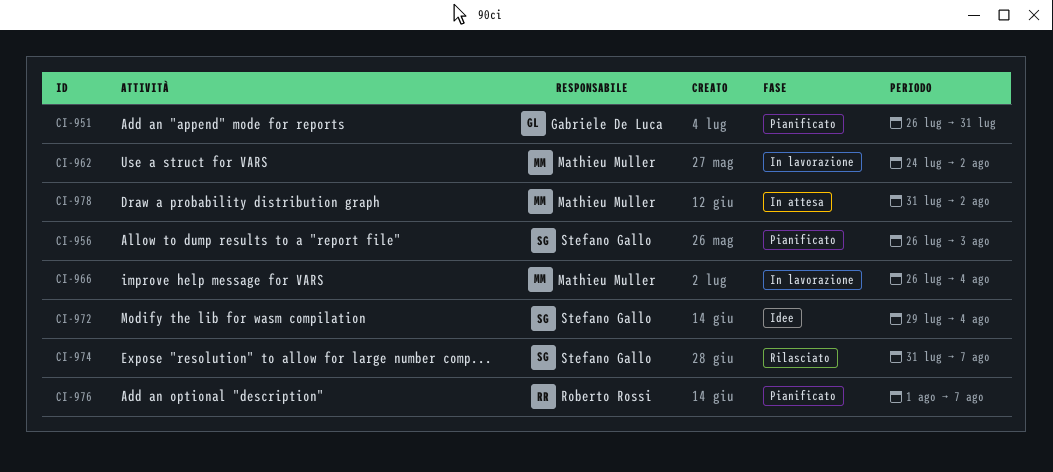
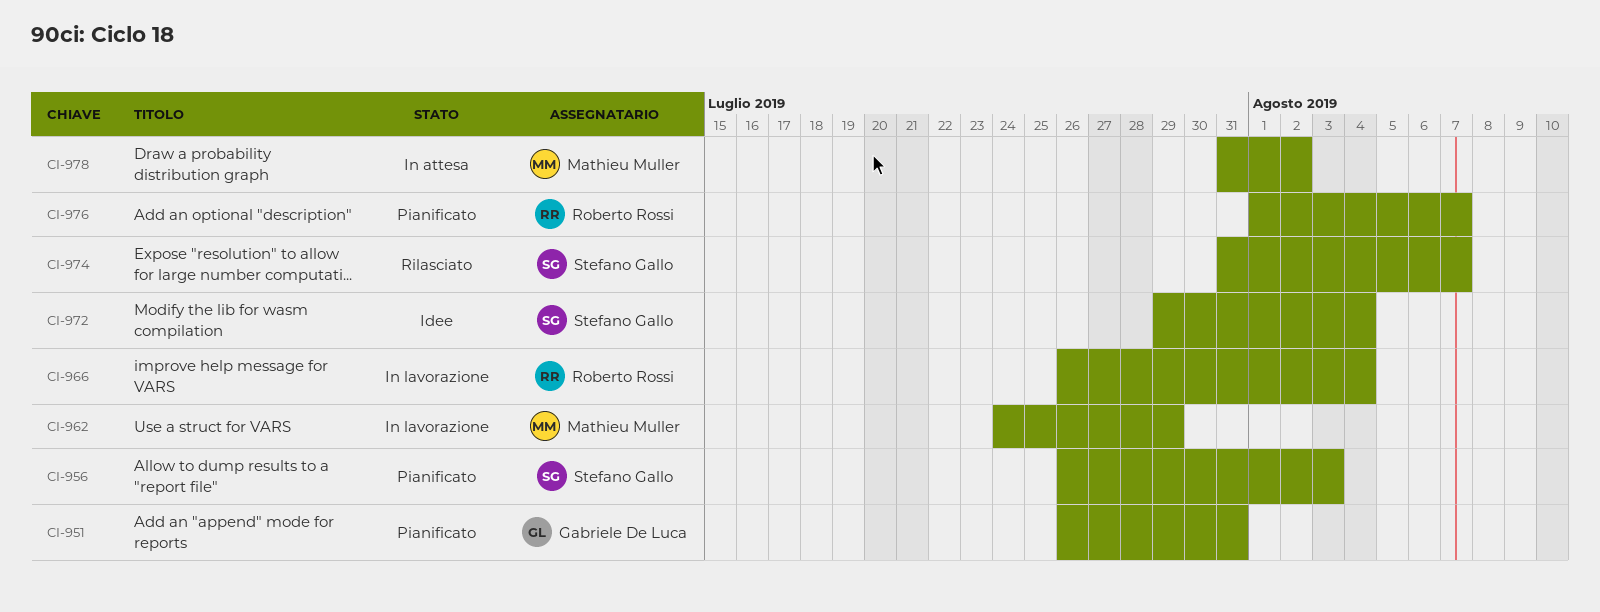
CI-962, due: Aug 2 -> Jul 29
CI-966, owner: Mathieu Muller -> Roberto Rossi

